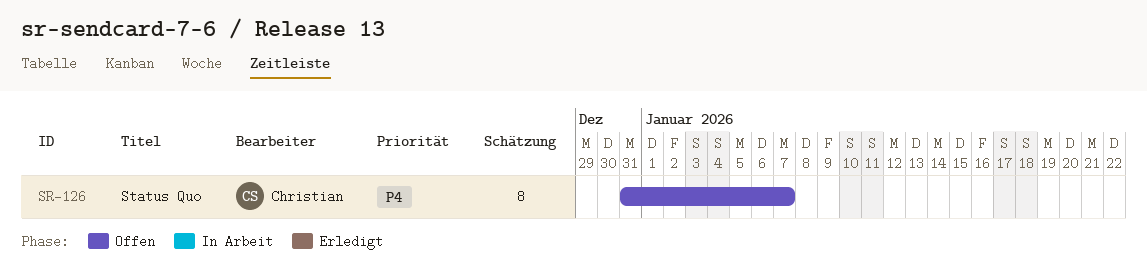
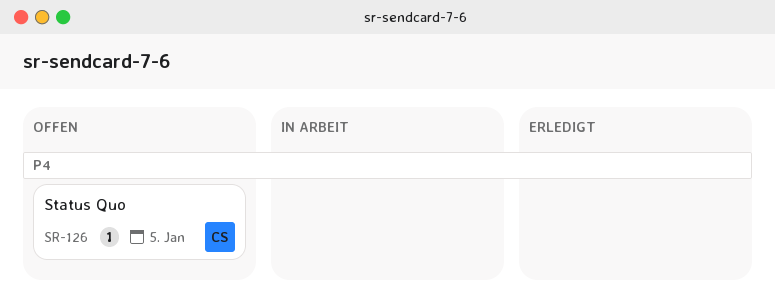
SR-126, estimate: 8 -> 1
SR-126, due: Jan 7 -> Jan 5

